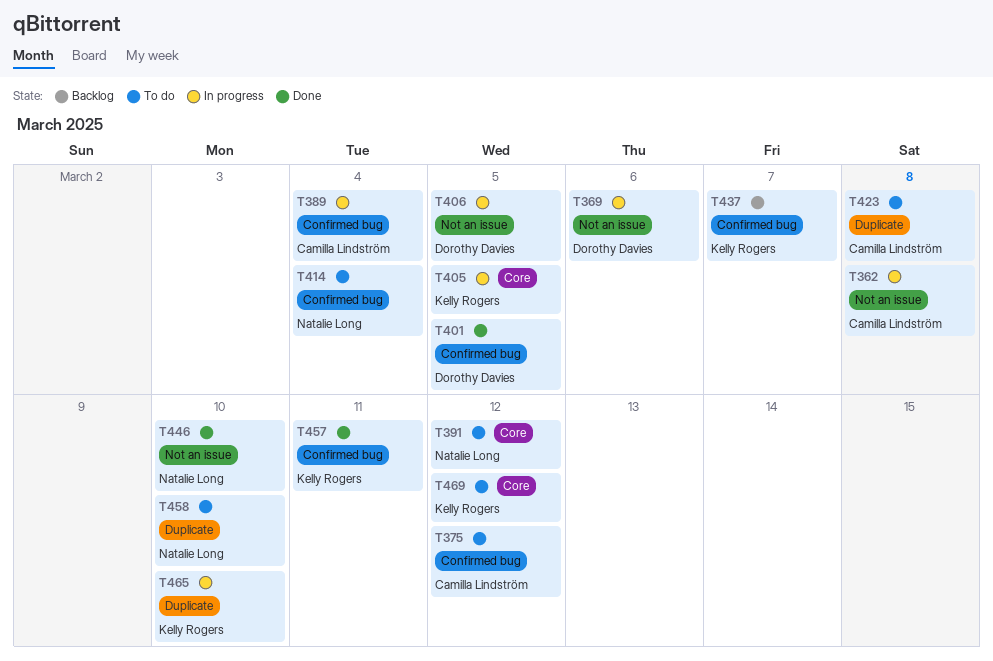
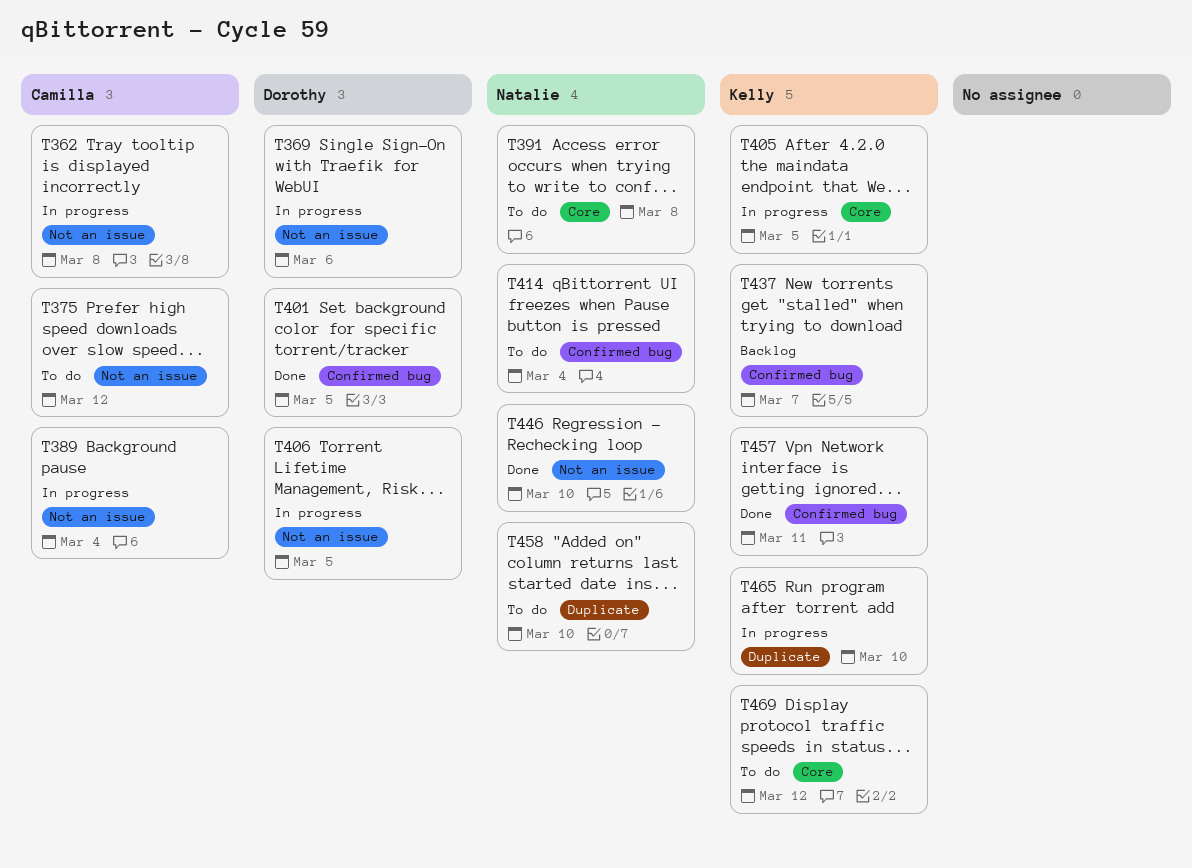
T375, label: Confirmed bug -> Not an issue
T389, label: Confirmed bug -> Not an issue
T391, due: Mar 12 -> Mar 8
T423: present -> none

